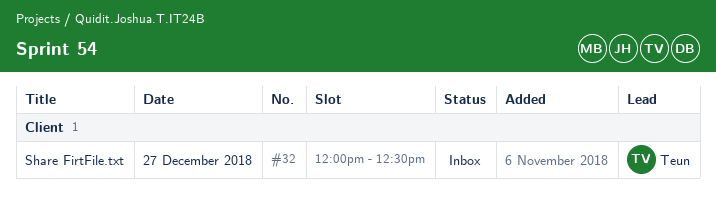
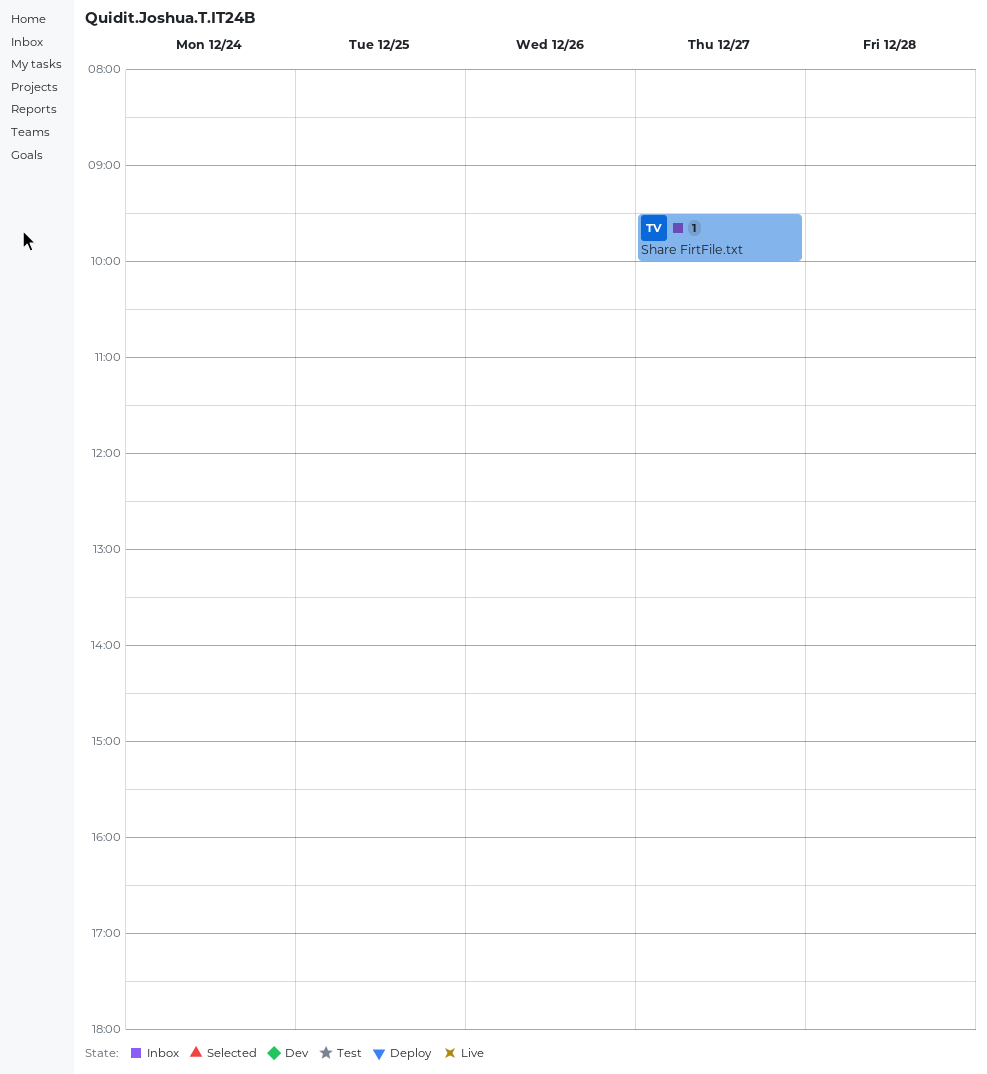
Share FirtFile.txt, begins: 12:00 -> 09:30
Share FirtFile.txt, ends: 12:30 -> 10:00

